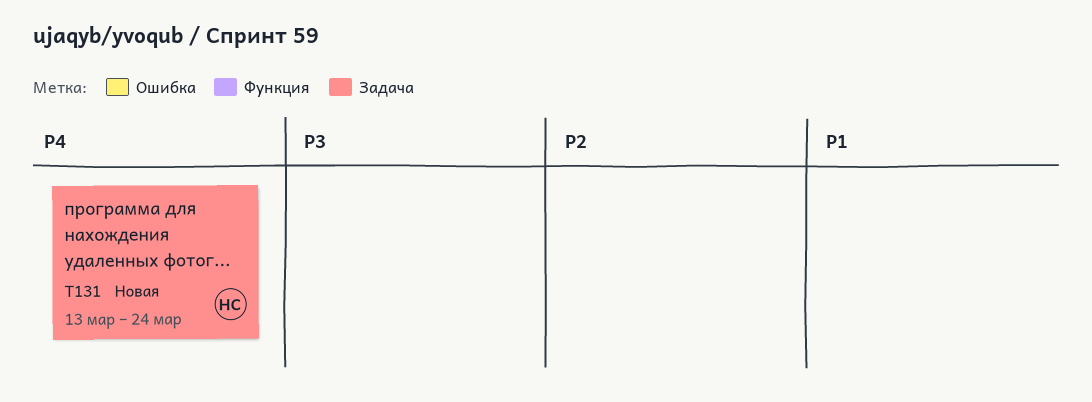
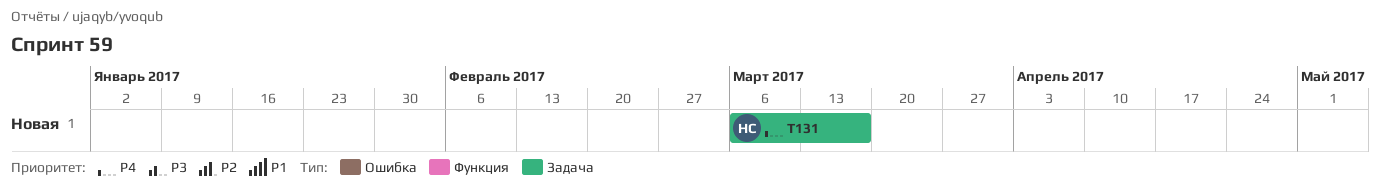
T131, start: Mar 13 -> Mar 6
T131, due: Mar 24 -> Mar 17

